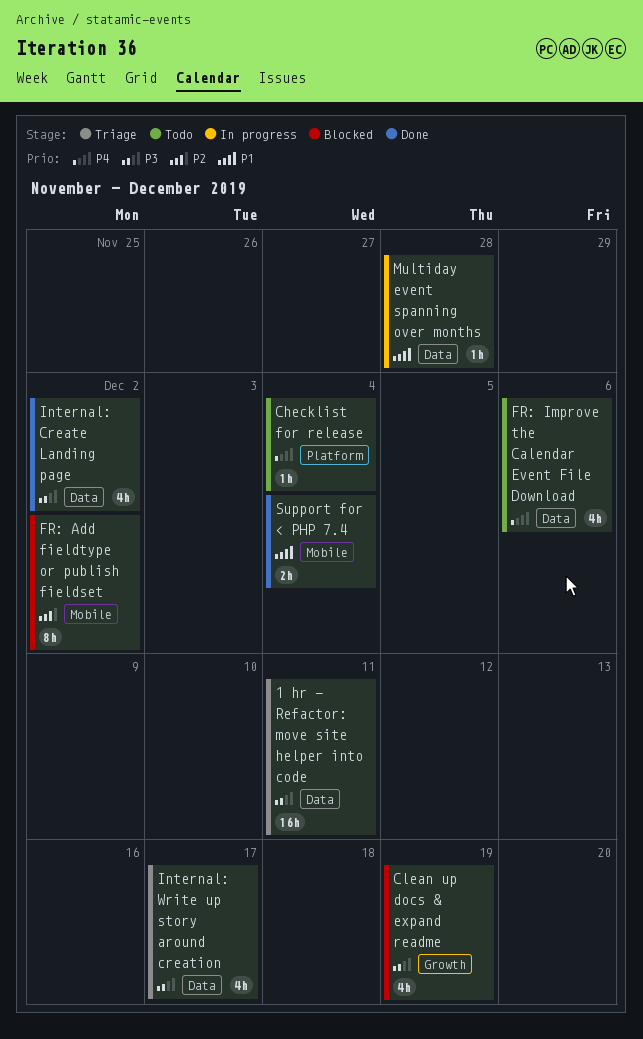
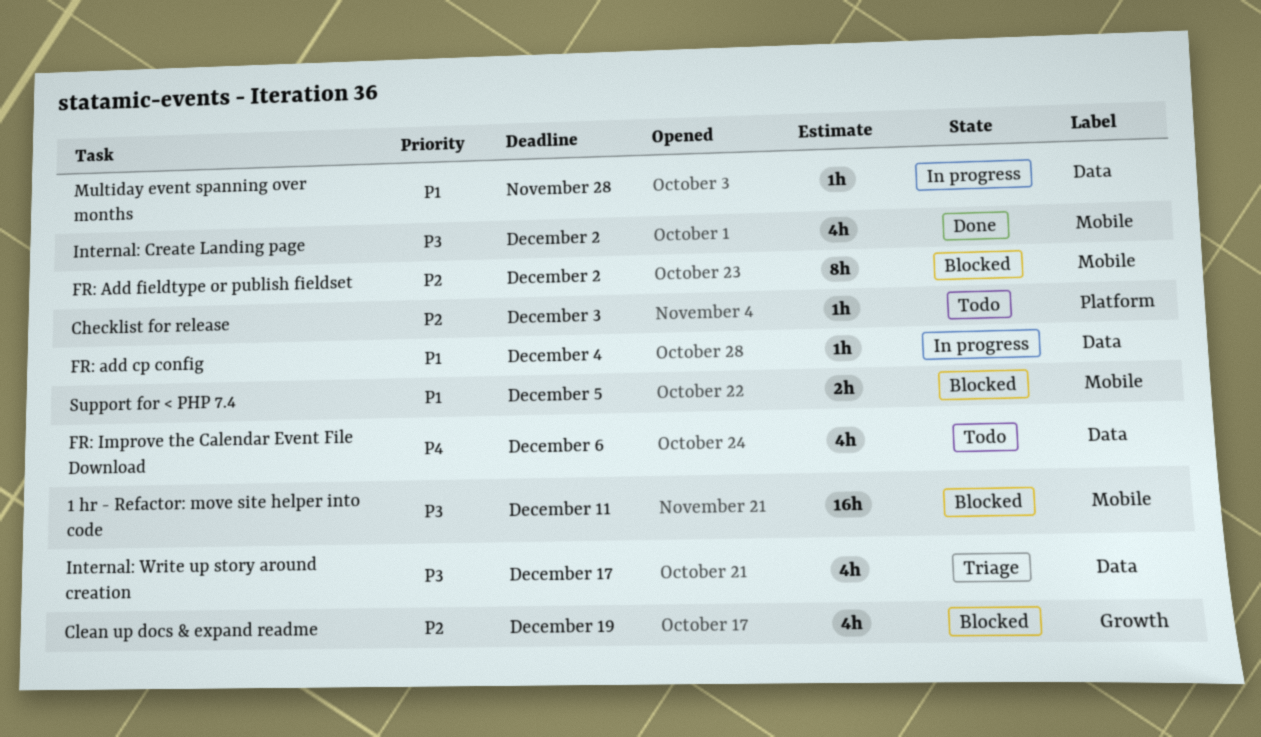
1 hr - Refactor: move site helper into code, status: Triage -> Blocked
1 hr - Refactor: move site helper into code, label: Data -> Mobile
Checklist for release, priority: P4 -> P2
Checklist for release, due: Dec 4 -> Dec 3
Clean up docs & expand readme, priority: P3 -> P2
FR: add cp config: none -> present
Internal: Create Landing page, label: Data -> Mobile
Support for < PHP 7.4, status: Done -> Blocked
Support for < PHP 7.4, due: Dec 4 -> Dec 5

